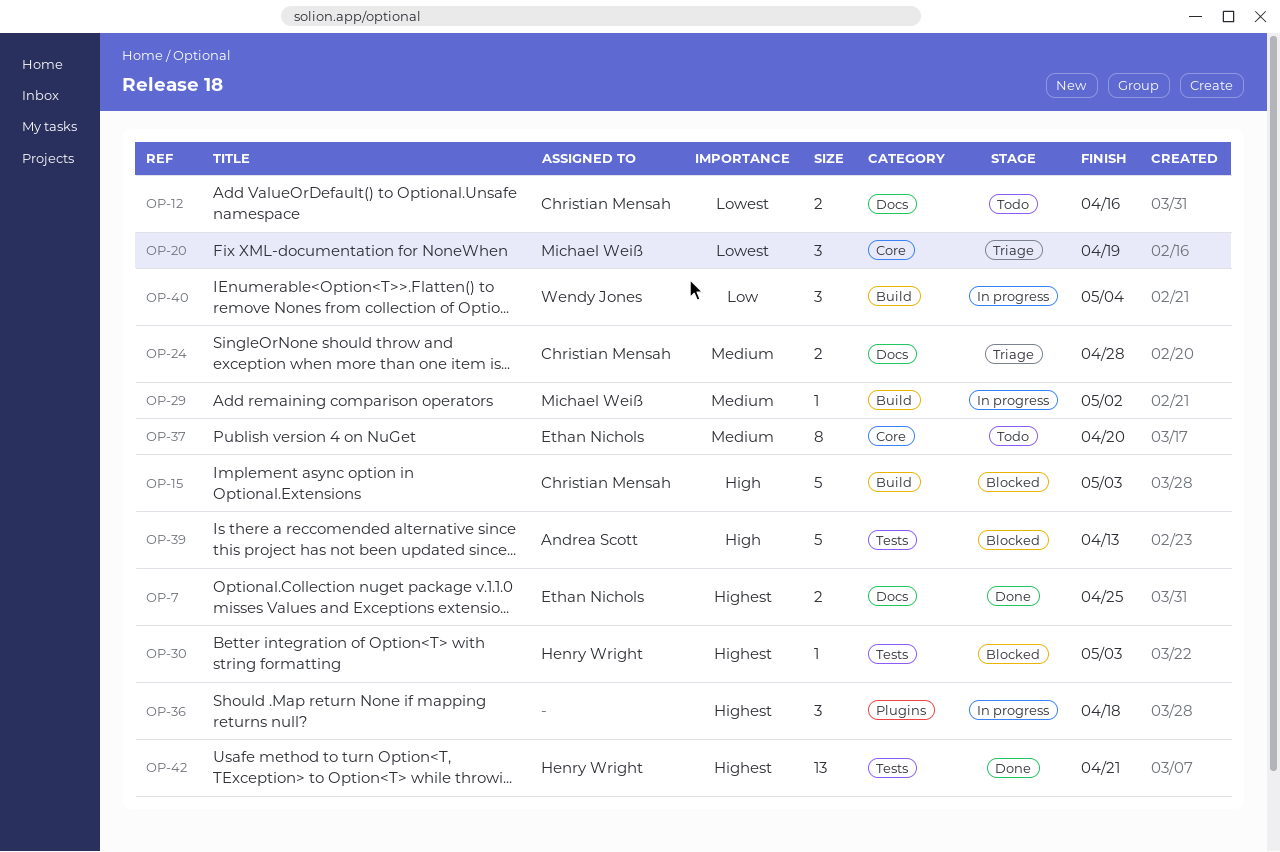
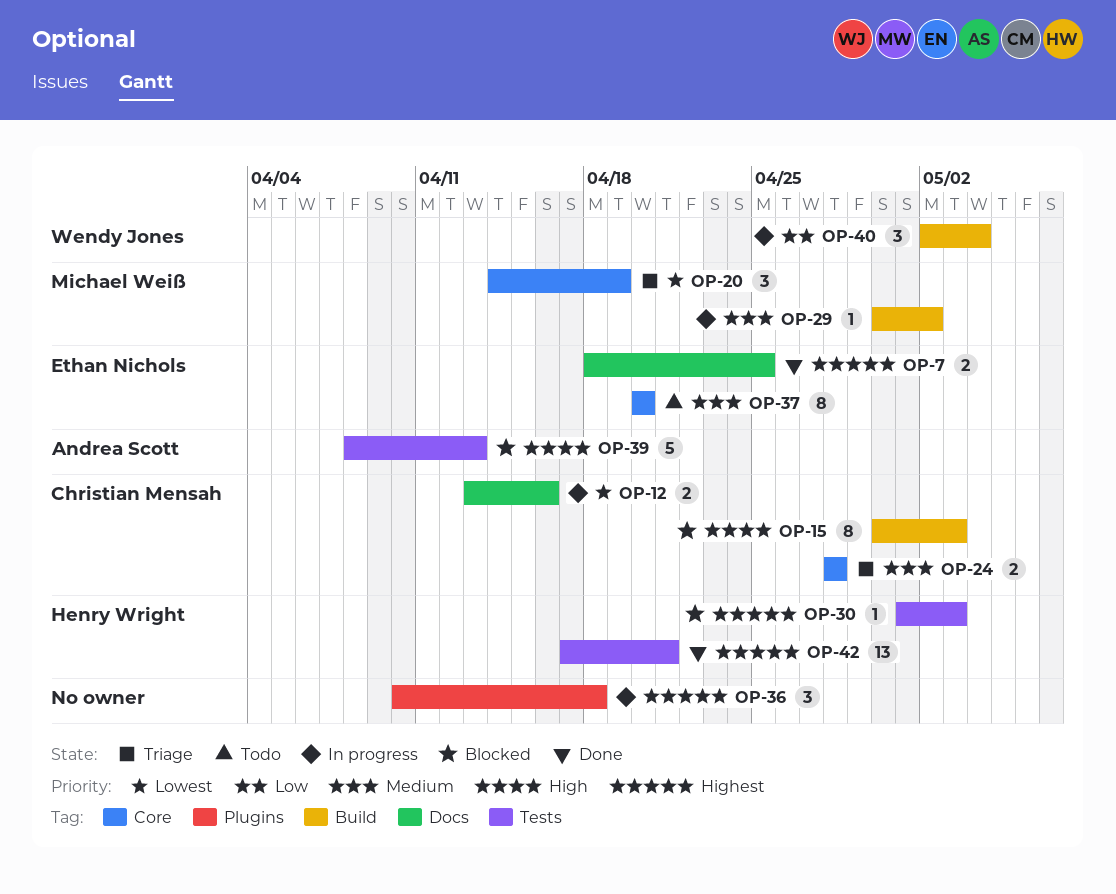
OP-12, status: Todo -> In progress
OP-15, estimate: 5 -> 8
OP-24, label: Docs -> Core

